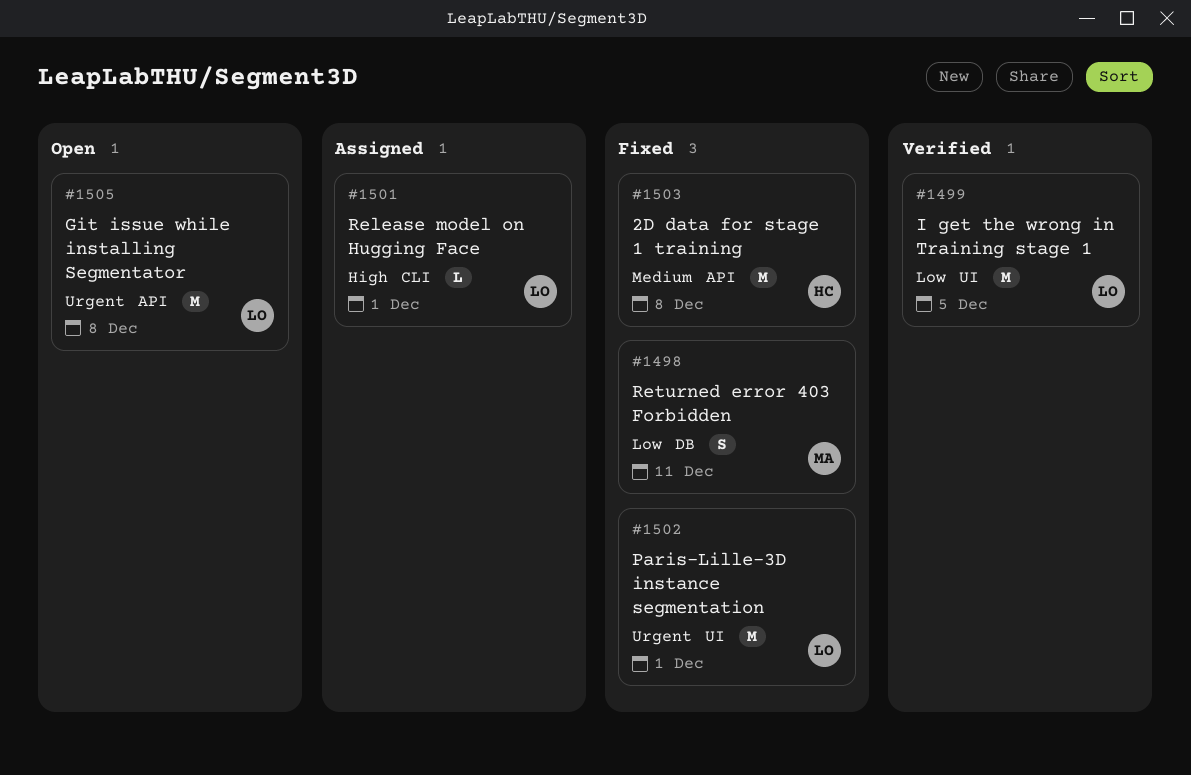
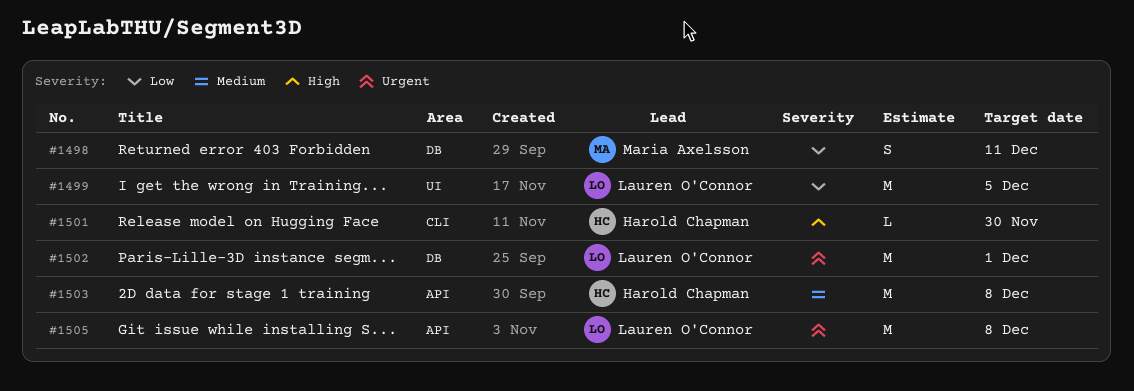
#1501, owner: Lauren O'Connor -> Harold Chapman
#1501, due: Dec 1 -> Nov 30
#1502, label: UI -> DB

